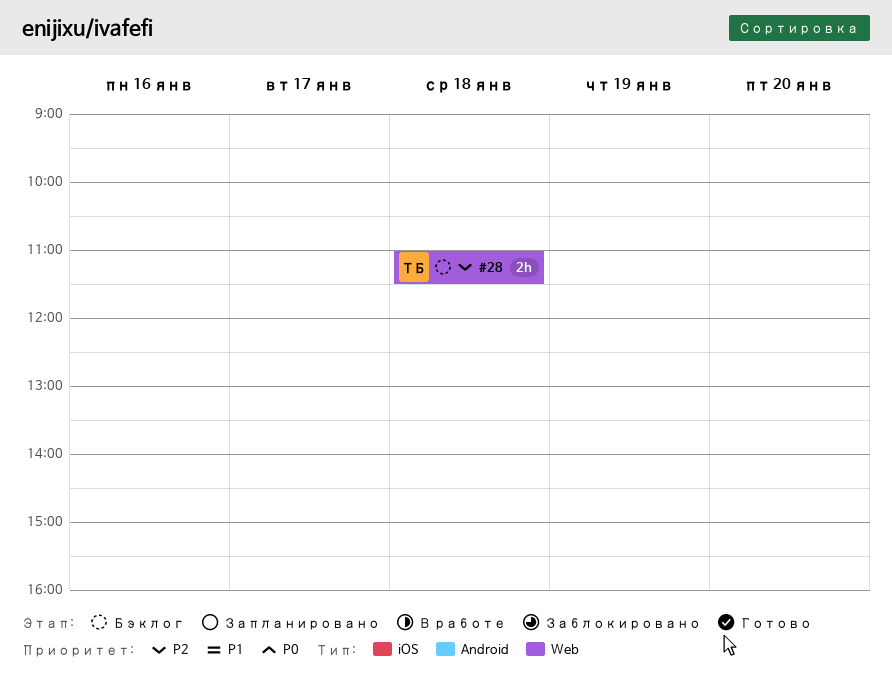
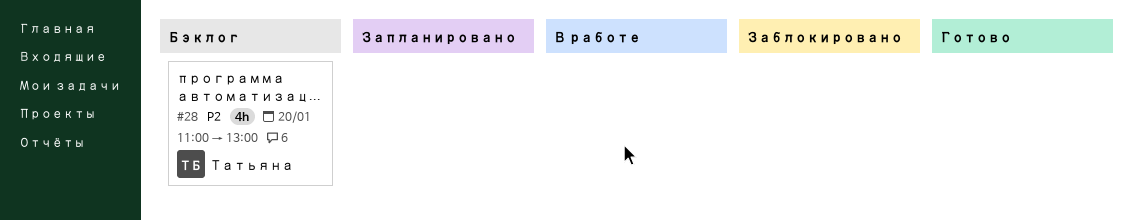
#28, estimate: 2h -> 4h
#28, day: Jan 18 -> Jan 20
#28, ends: 11:30 -> 13:00

